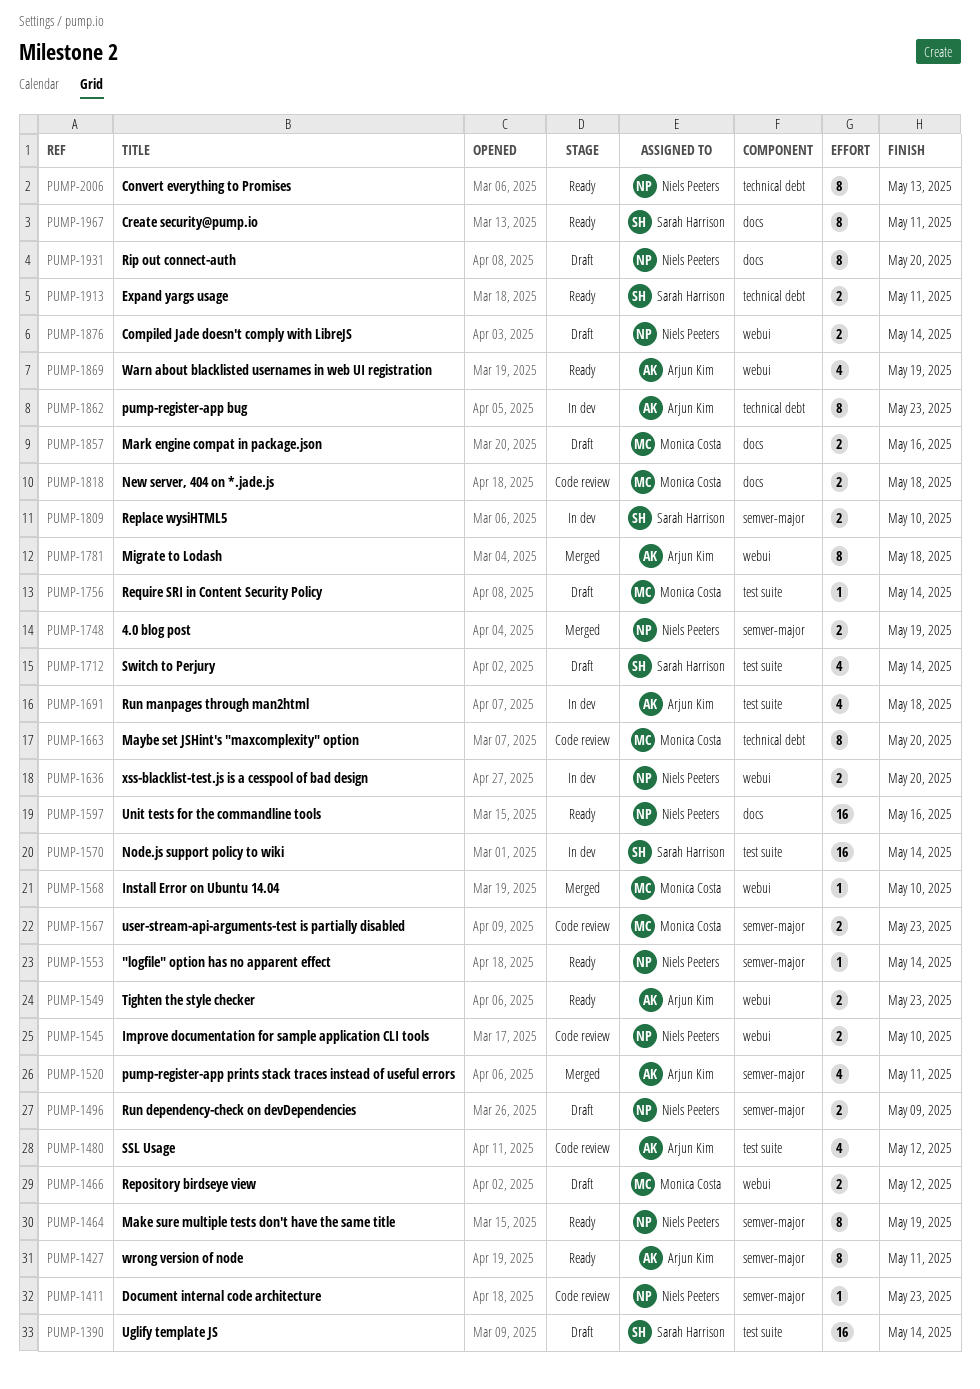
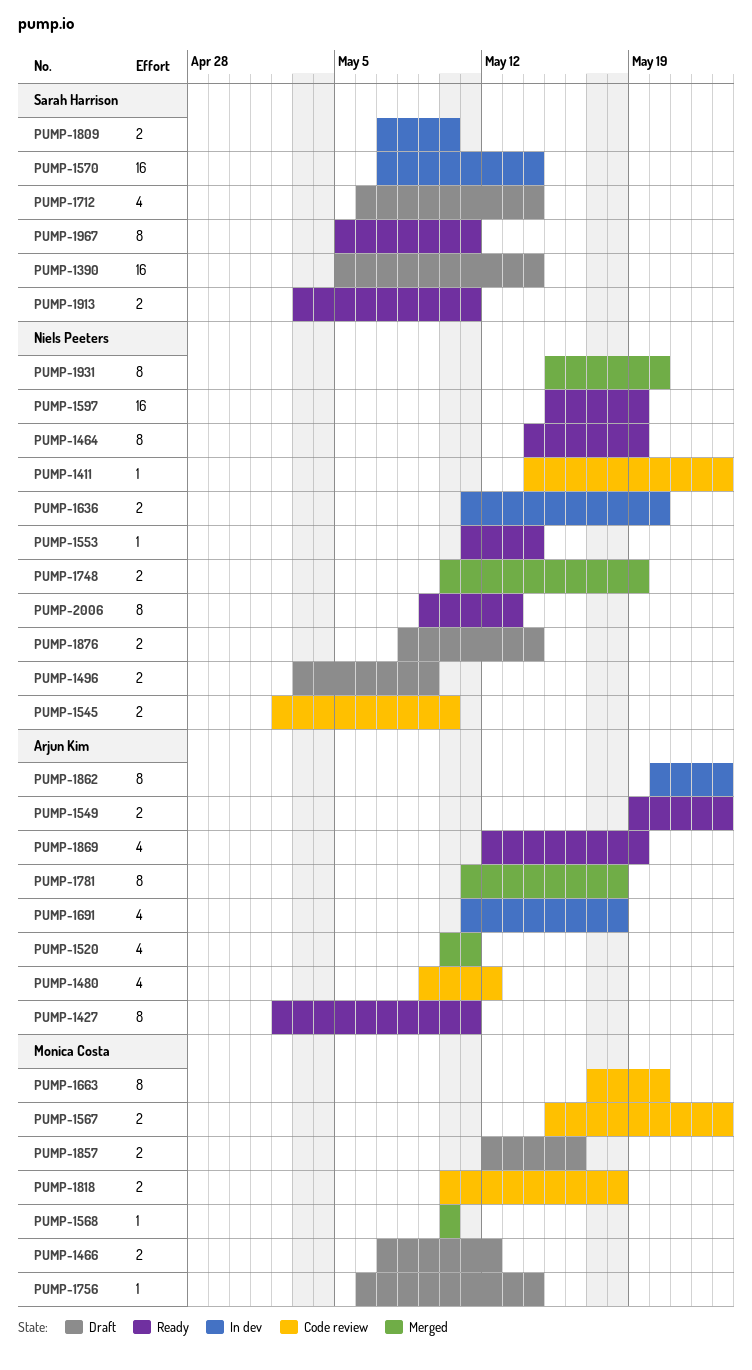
PUMP-1597, due: May 16 -> May 19
PUMP-1931, status: Draft -> Merged

